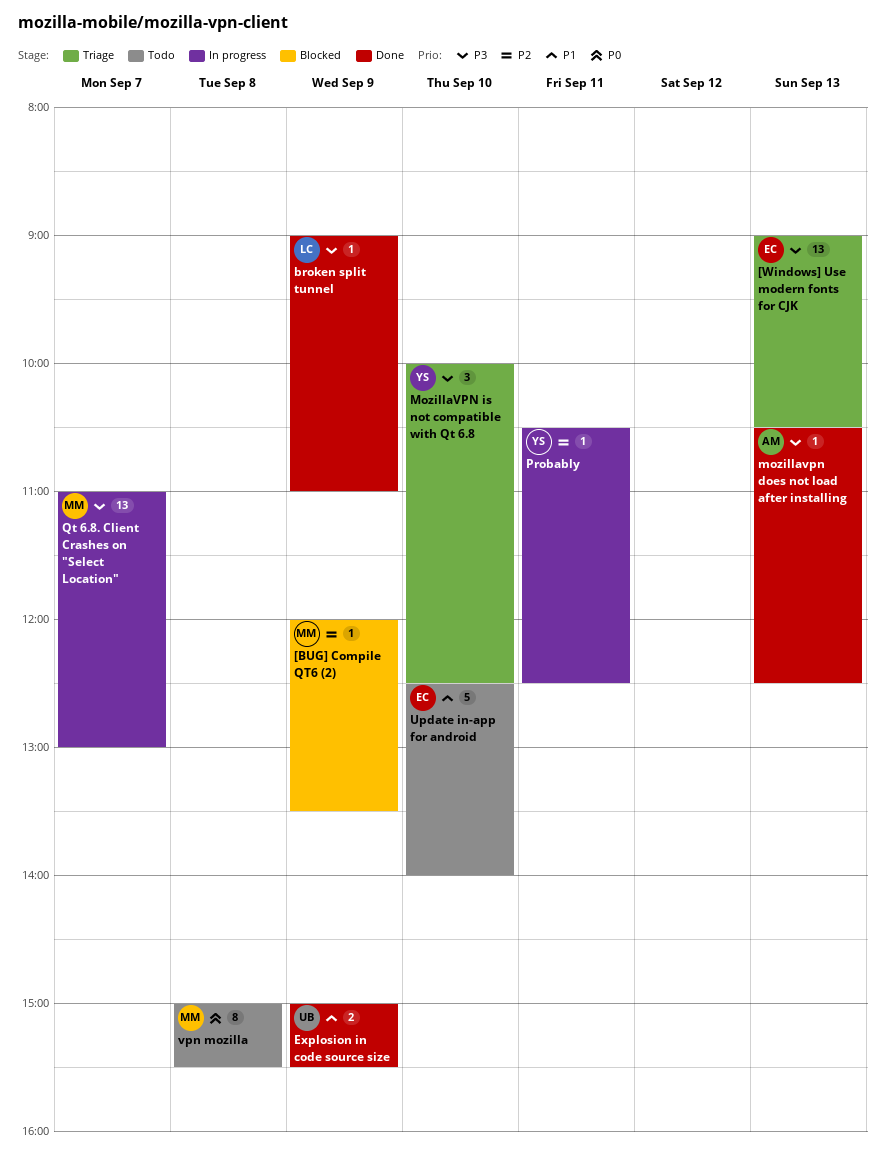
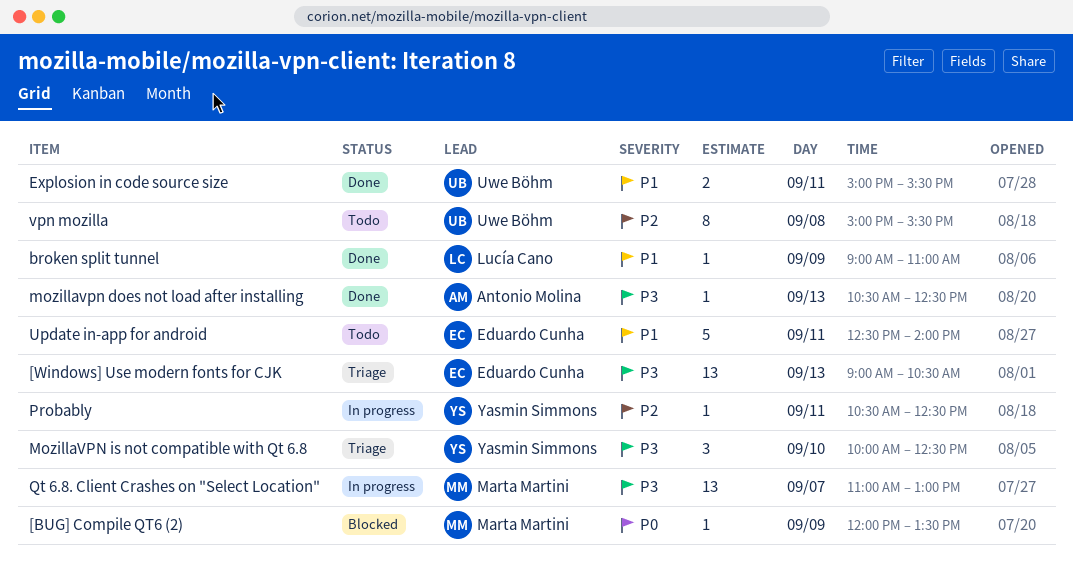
[BUG] Compile QT6 (2), priority: P2 -> P0
broken split tunnel, priority: P3 -> P1
Explosion in code source size, day: Sep 9 -> Sep 11
Update in-app for android, day: Sep 10 -> Sep 11
vpn mozilla, owner: Marta Martini -> Uwe Böhm
vpn mozilla, priority: P0 -> P2

